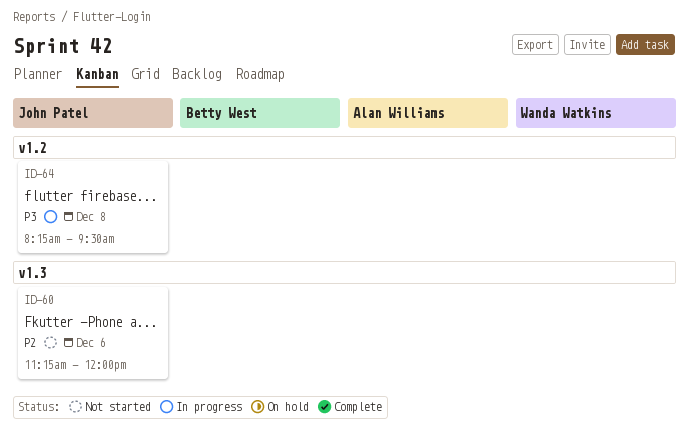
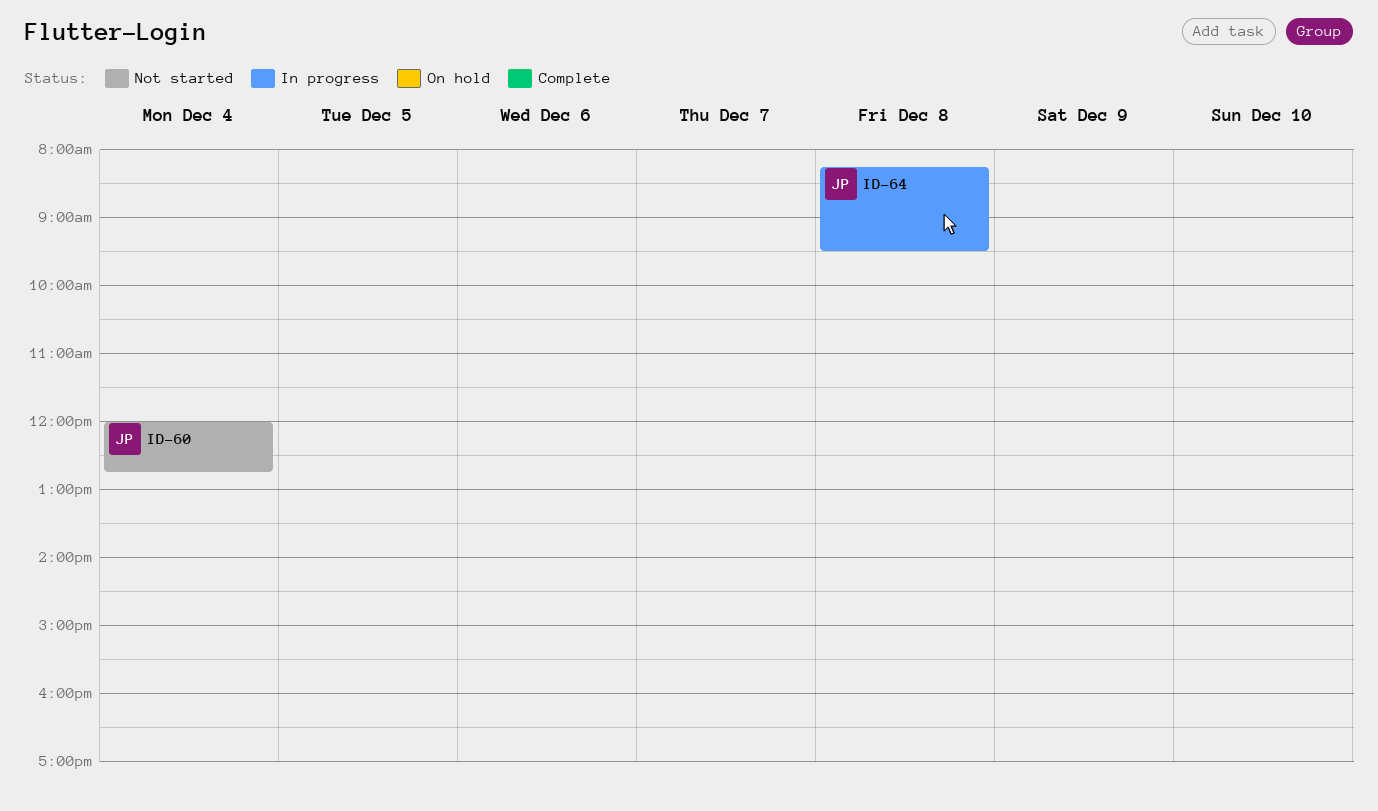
ID-60, day: Dec 6 -> Dec 4
ID-60, begins: 11:15 -> 12:00
ID-60, ends: 12:00 -> 12:45

